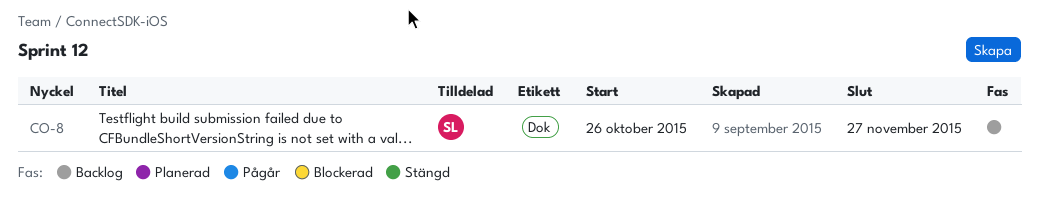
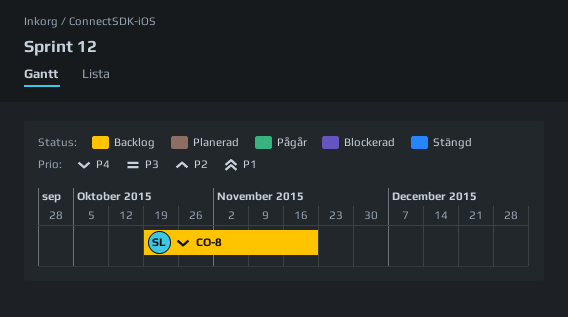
CO-8, start: Oct 26 -> Oct 19
CO-8, due: Nov 27 -> Nov 20

